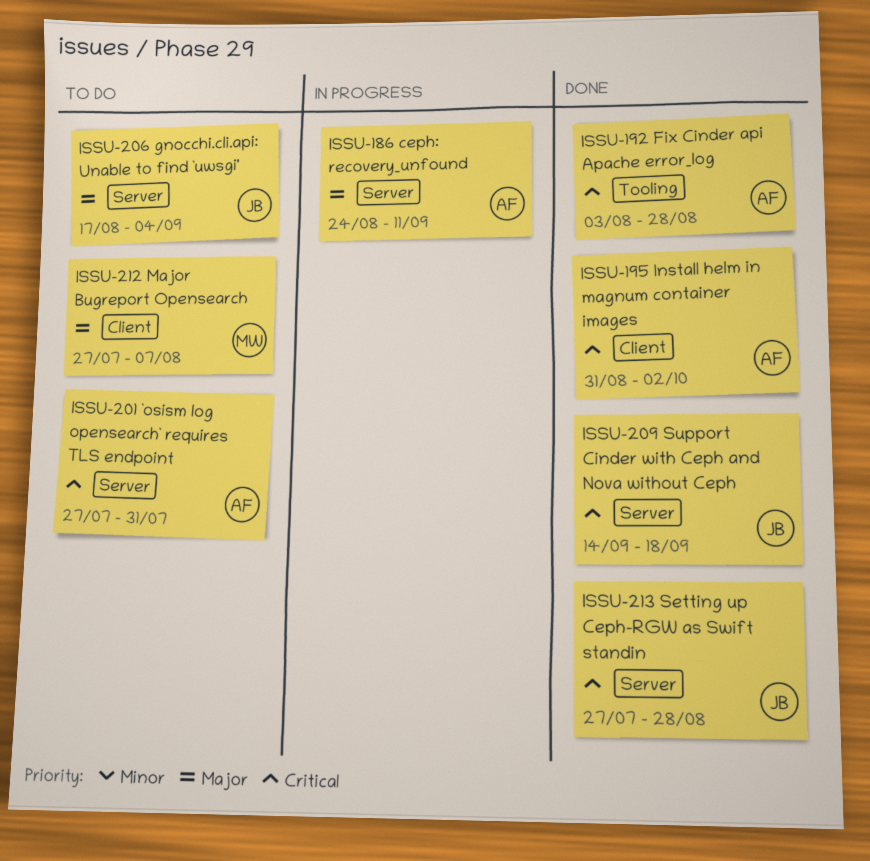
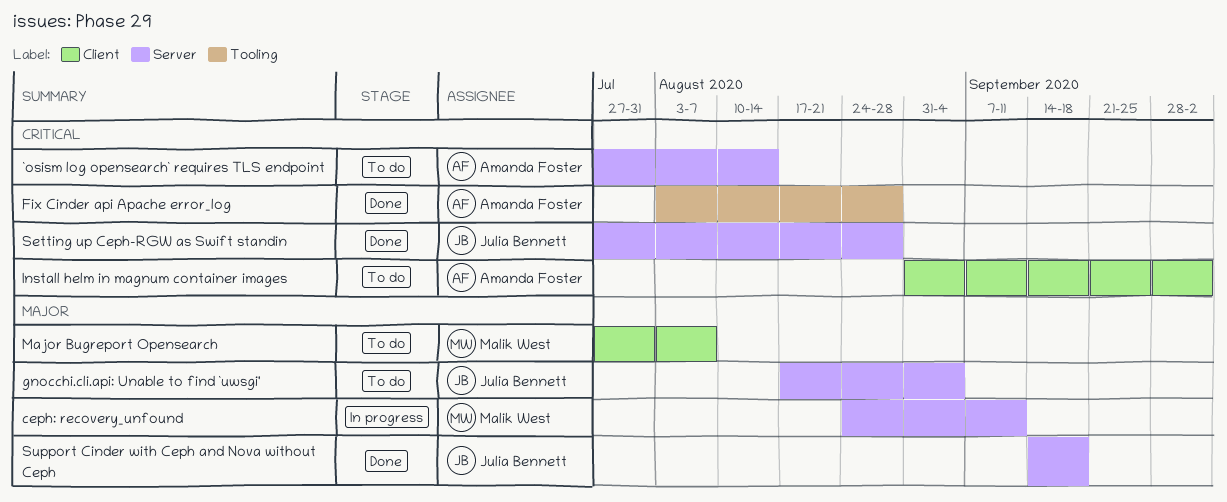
`osism log opensearch` requires TLS endpoint, due: Jul 31 -> Aug 14
ceph: recovery_unfound, owner: Amanda Foster -> Malik West
Install helm in magnum container images, status: Done -> To do
Support Cinder with Ceph and Nova without Ceph, priority: Critical -> Major

